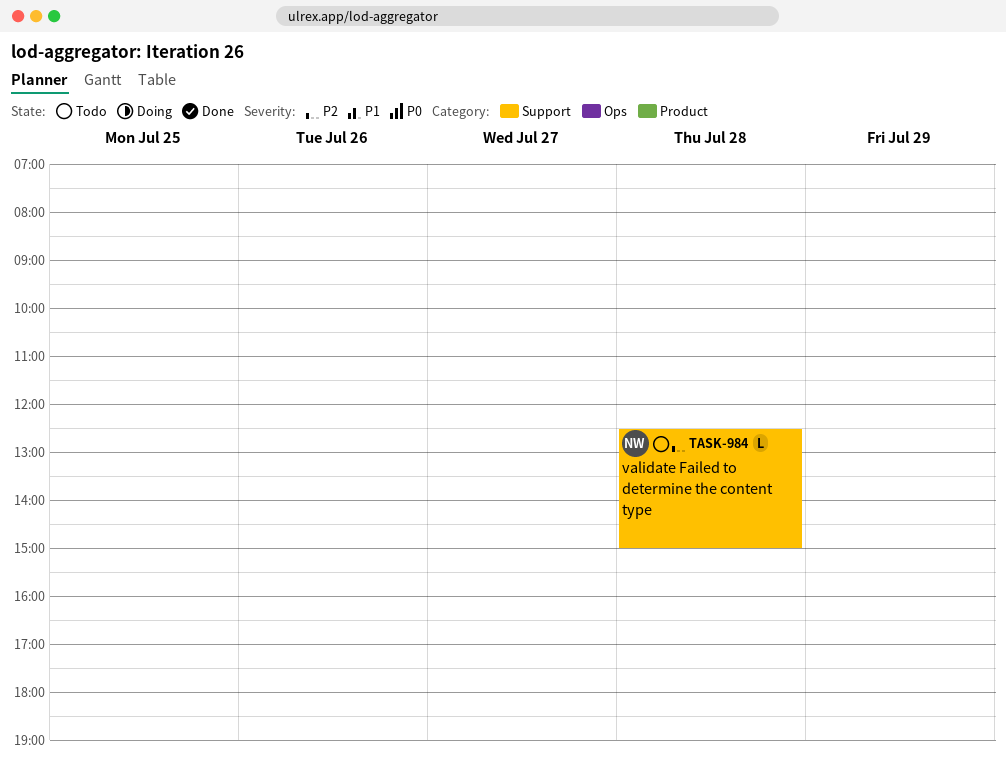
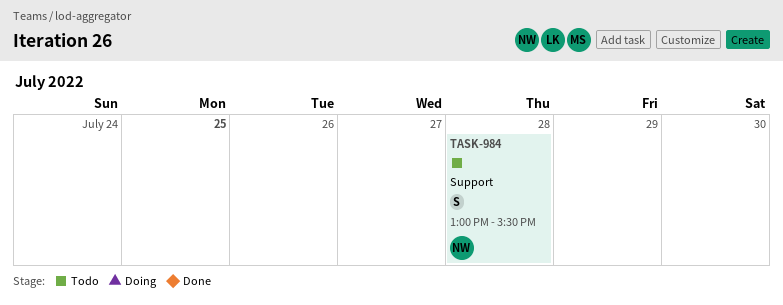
TASK-984, estimate: L -> S
TASK-984, begins: 12:30 -> 13:00
TASK-984, ends: 15:00 -> 15:30

